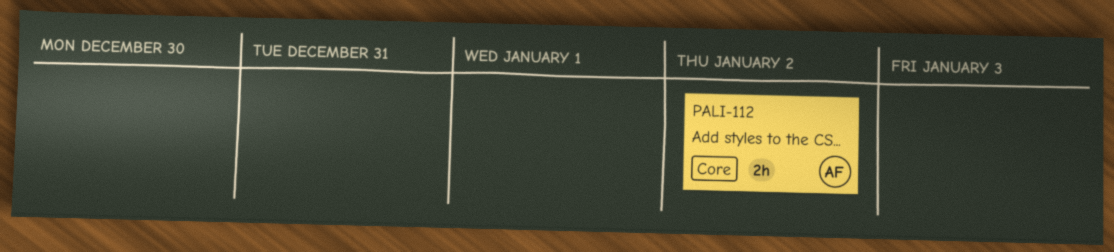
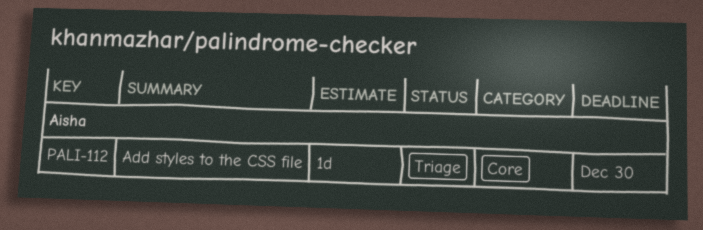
PALI-112, estimate: 2h -> 1d
PALI-112, due: Jan 2 -> Dec 30

